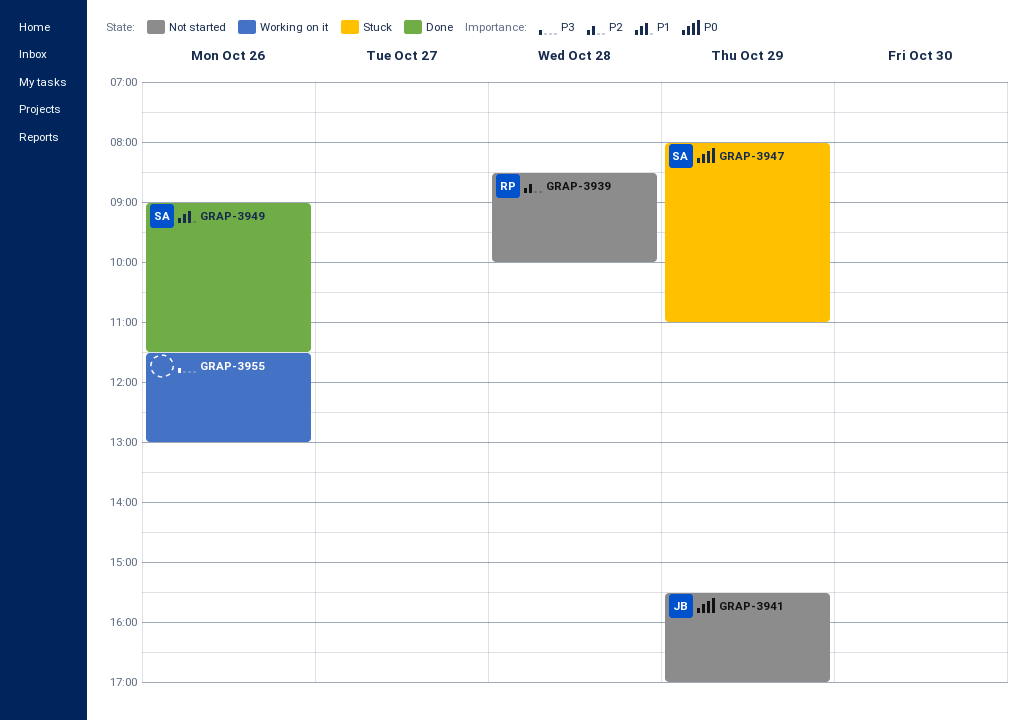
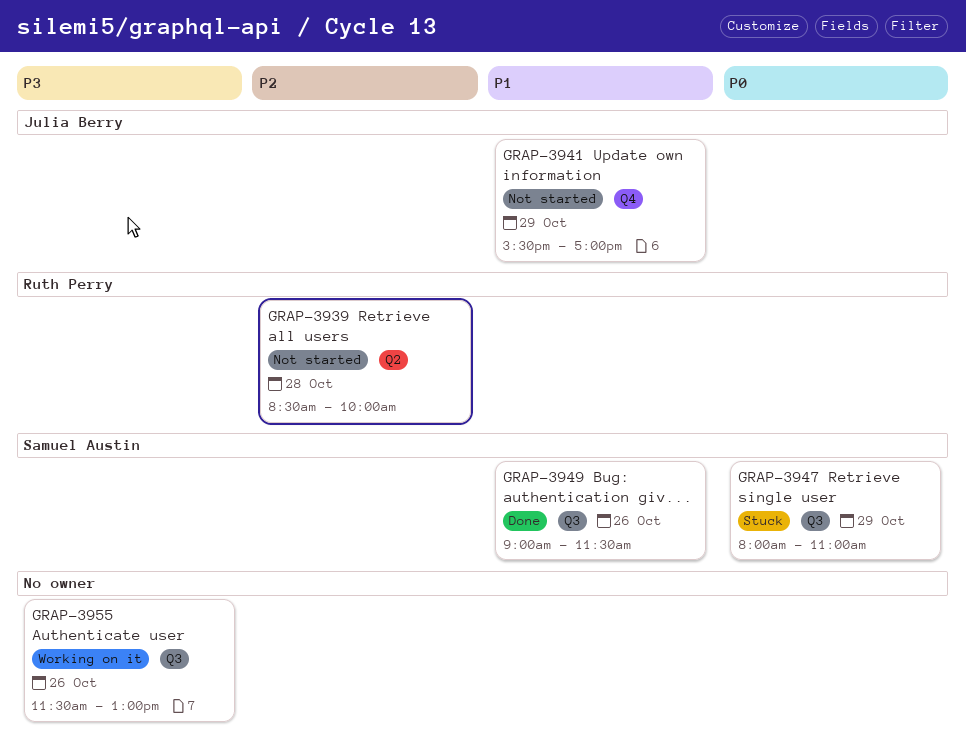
GRAP-3941, priority: P0 -> P1

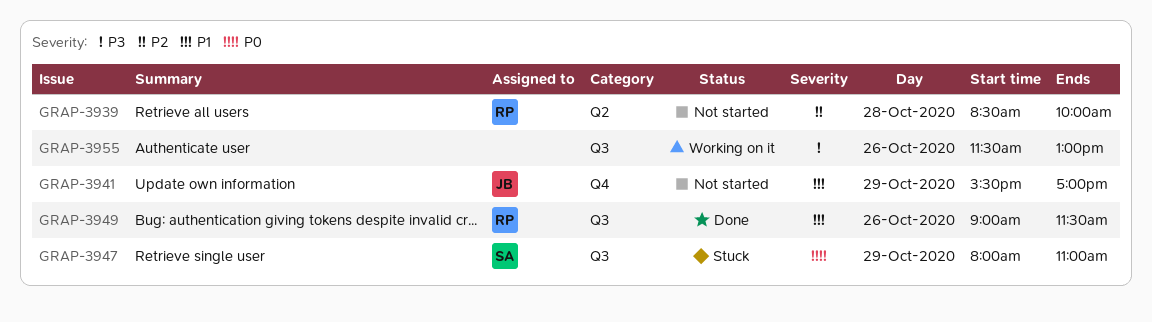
GRAP-3949, owner: Samuel Austin -> Ruth Perry

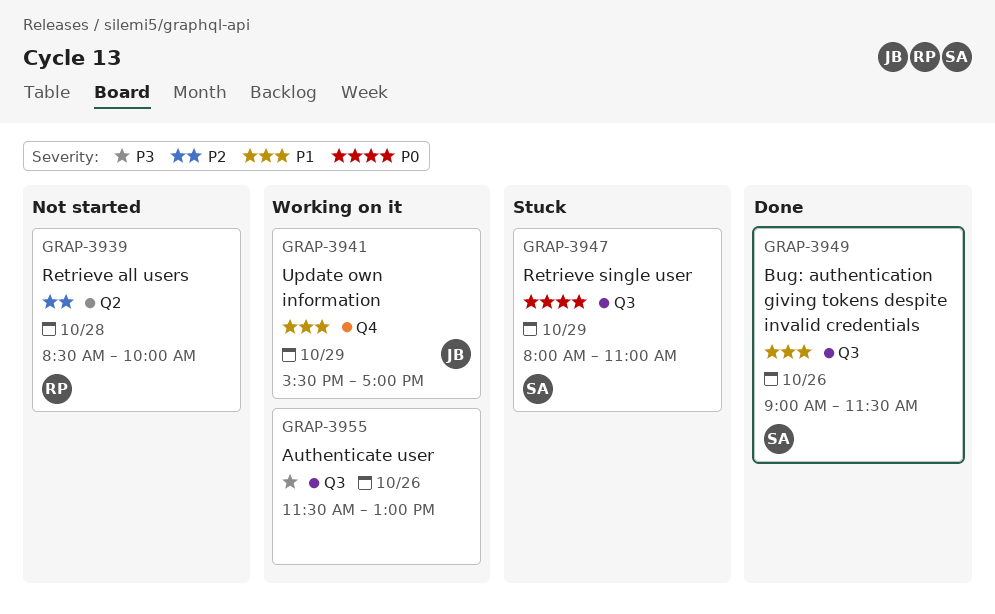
GRAP-3941, status: Not started -> Working on it
GRAP-3949, owner: RP -> SA

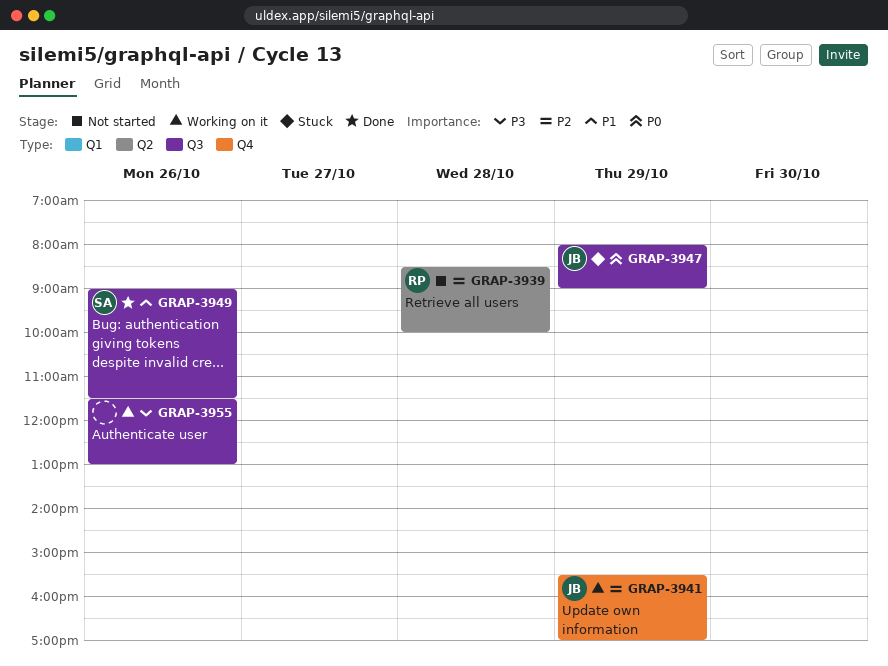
GRAP-3941, priority: P1 -> P2
GRAP-3947, owner: SA -> JB
GRAP-3947, ends: 11:00 -> 09:00

